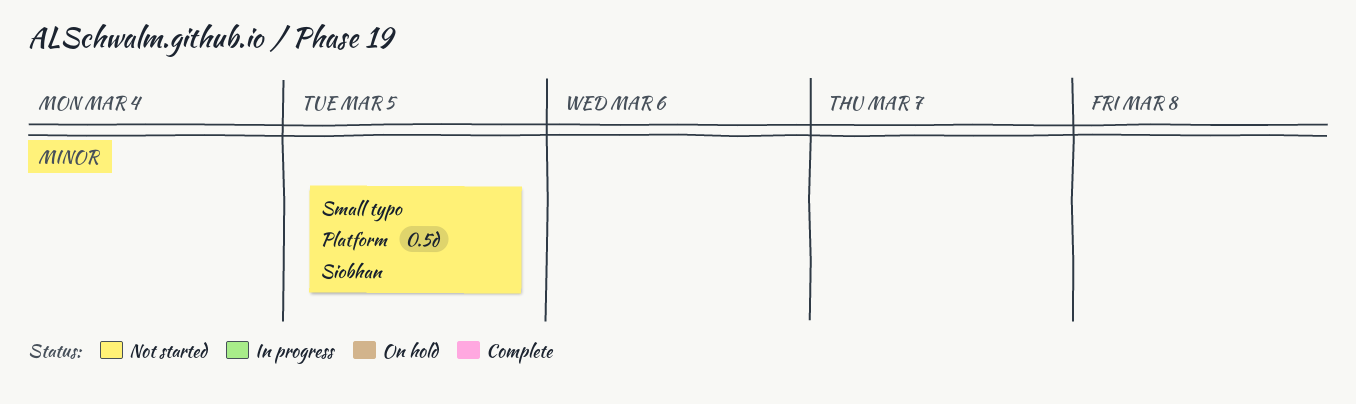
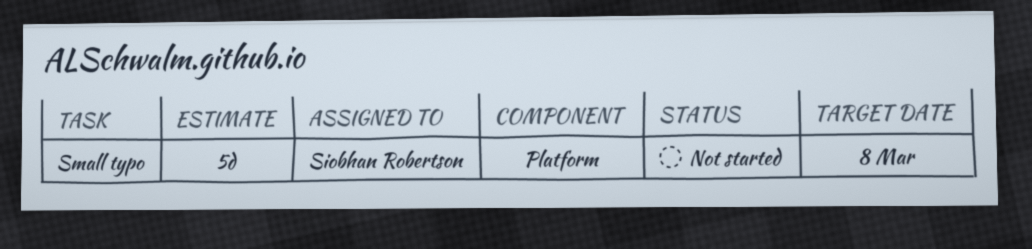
Small typo, estimate: 0.5d -> 5d
Small typo, due: Mar 5 -> Mar 8

